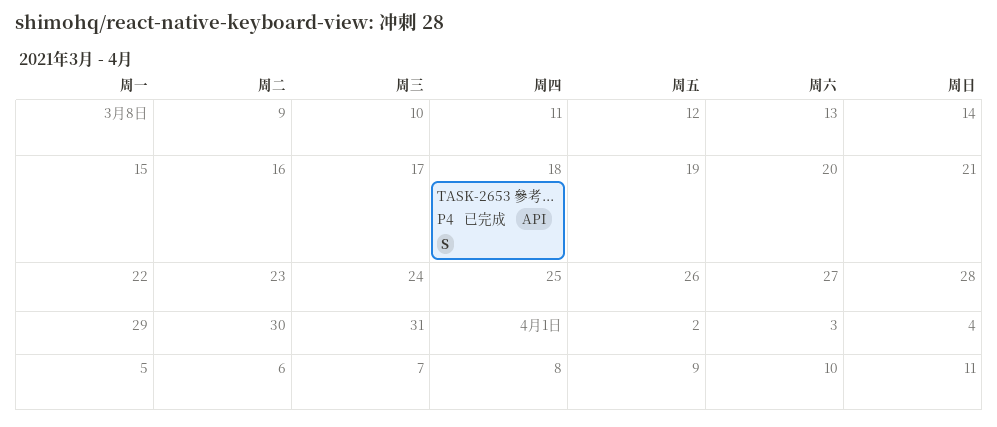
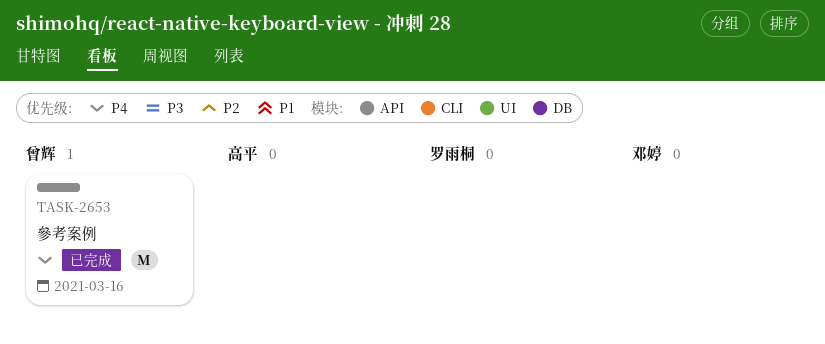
TASK-2653, estimate: S -> M
TASK-2653, due: Mar 18 -> Mar 16

